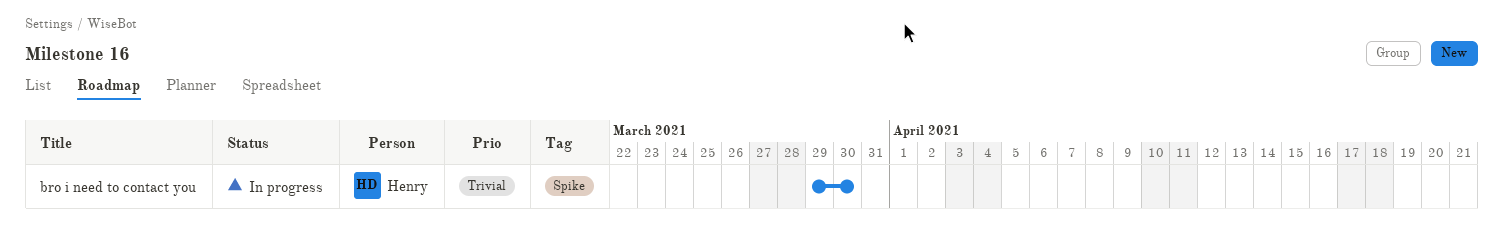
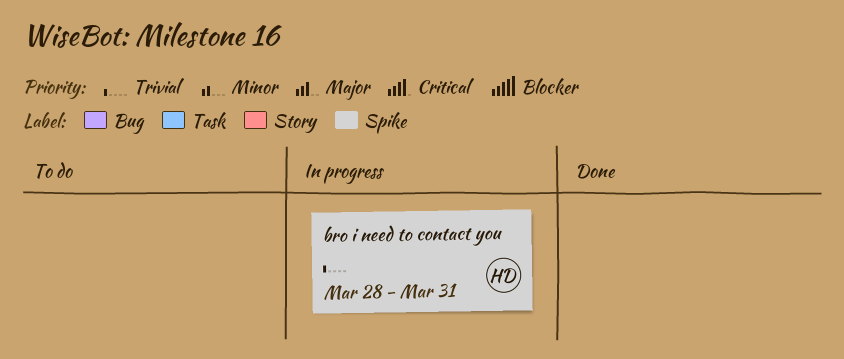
bro i need to contact you, start: Mar 29 -> Mar 28
bro i need to contact you, due: Mar 30 -> Mar 31

